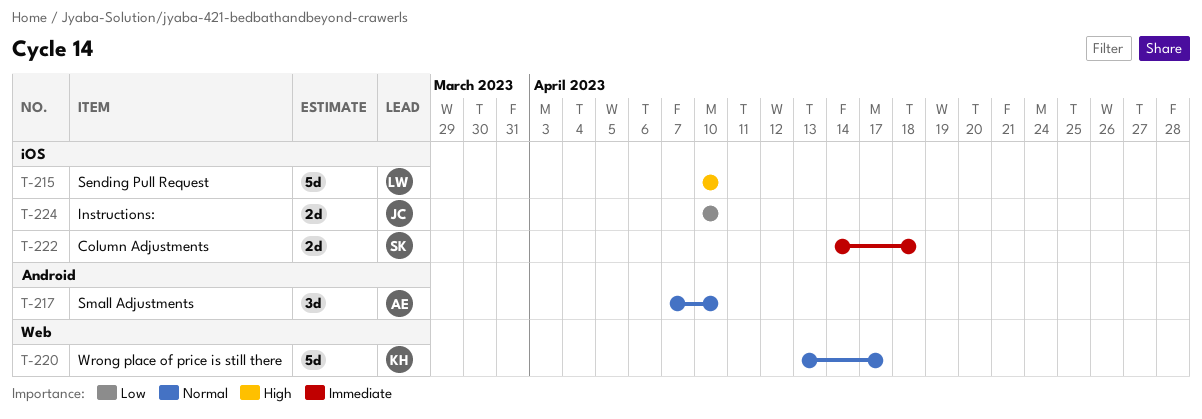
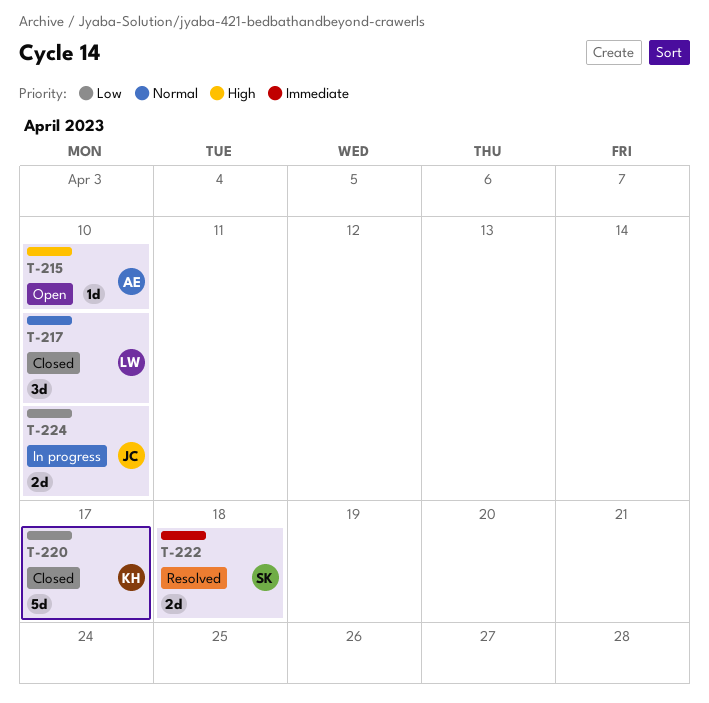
T-215, owner: LW -> AE
T-215, estimate: 5d -> 1d
T-217, owner: AE -> LW
T-220, priority: Normal -> Low

